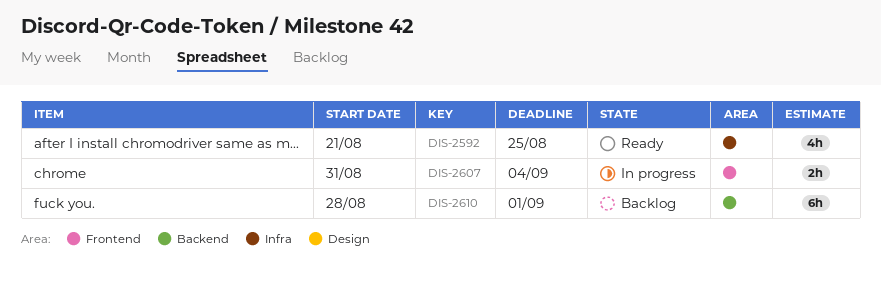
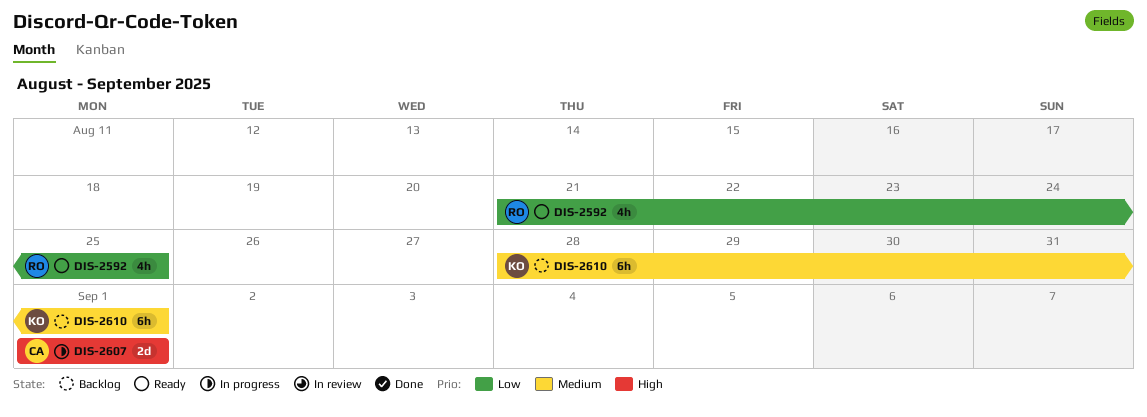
DIS-2607, estimate: 2h -> 2d
DIS-2607, start: Aug 31 -> Sep 1
DIS-2607, due: Sep 4 -> Sep 1

